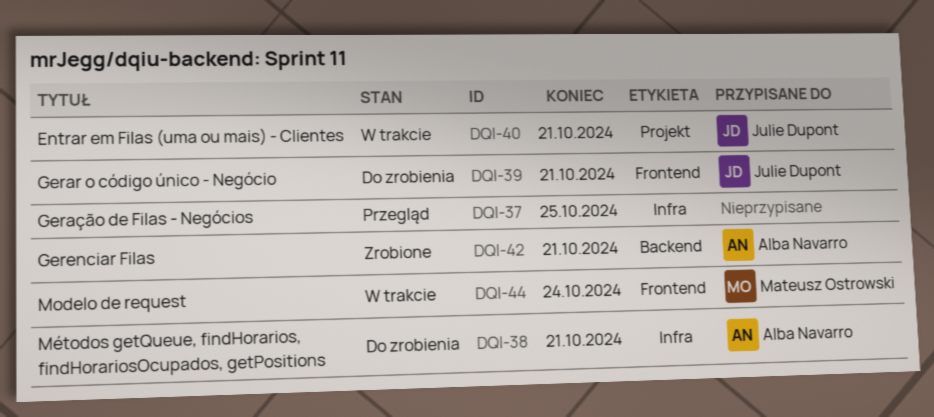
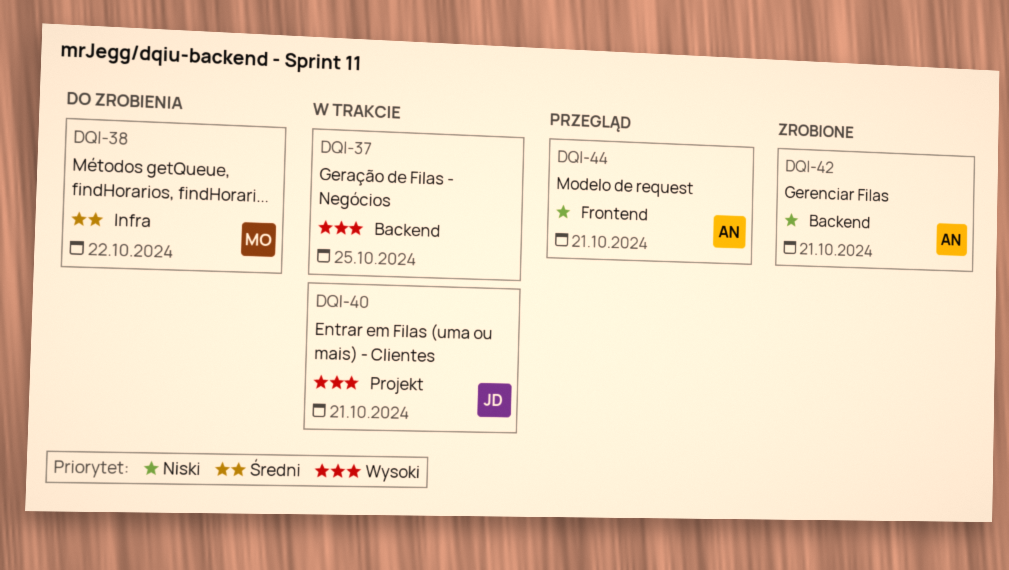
DQI-37, status: Przegląd -> W trakcie
DQI-37, label: Infra -> Backend
DQI-38, owner: Alba Navarro -> Mateusz Ostrowski
DQI-38, due: Oct 21 -> Oct 22
DQI-39: present -> none
DQI-44, status: W trakcie -> Przegląd
DQI-44, owner: Mateusz Ostrowski -> Alba Navarro
DQI-44, due: Oct 24 -> Oct 21

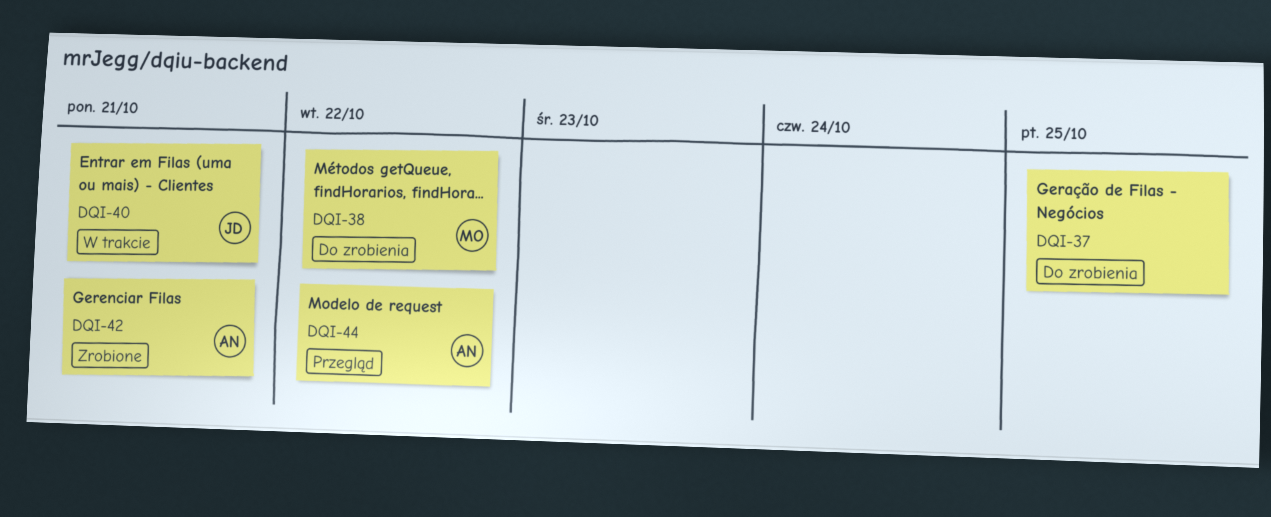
DQI-37, status: W trakcie -> Do zrobienia
DQI-44, due: Oct 21 -> Oct 22

